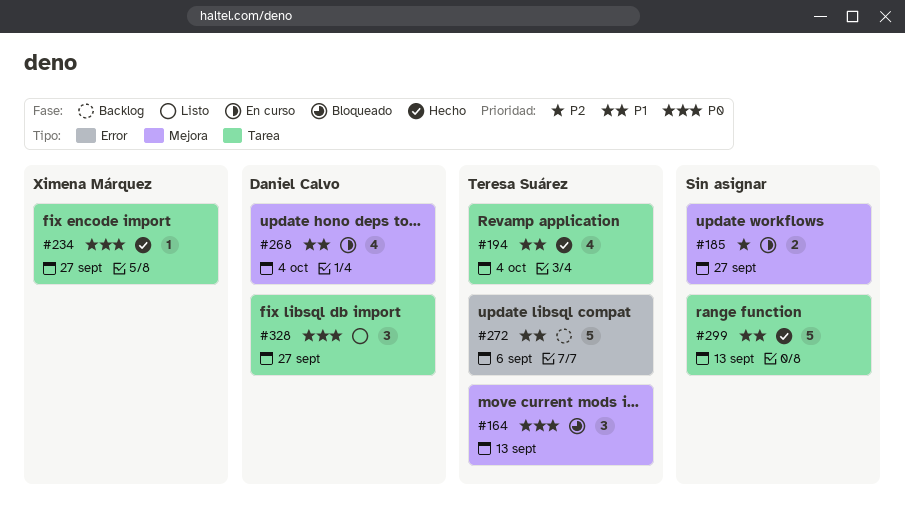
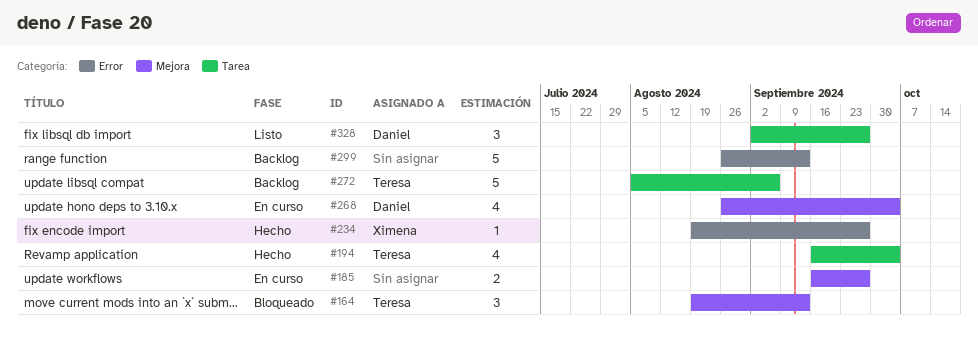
#234, label: Tarea -> Error
#272, label: Error -> Tarea
#299, status: Hecho -> Backlog
#299, label: Tarea -> Error

